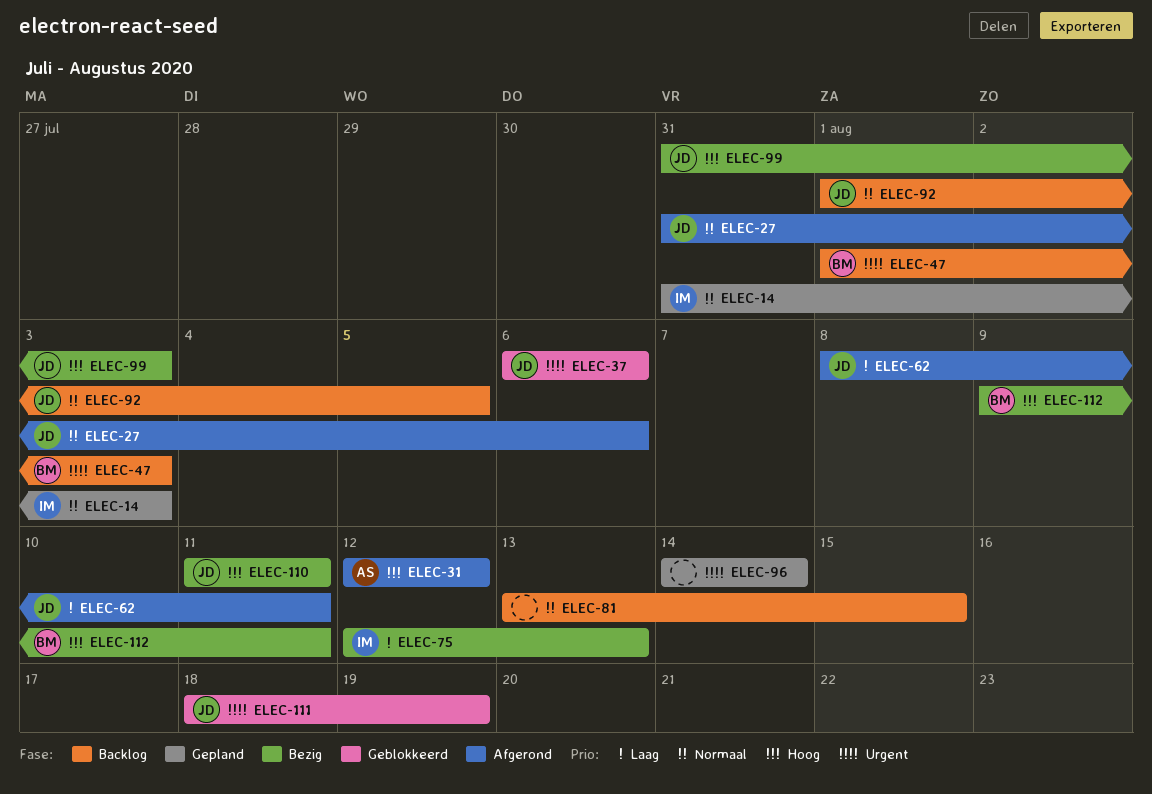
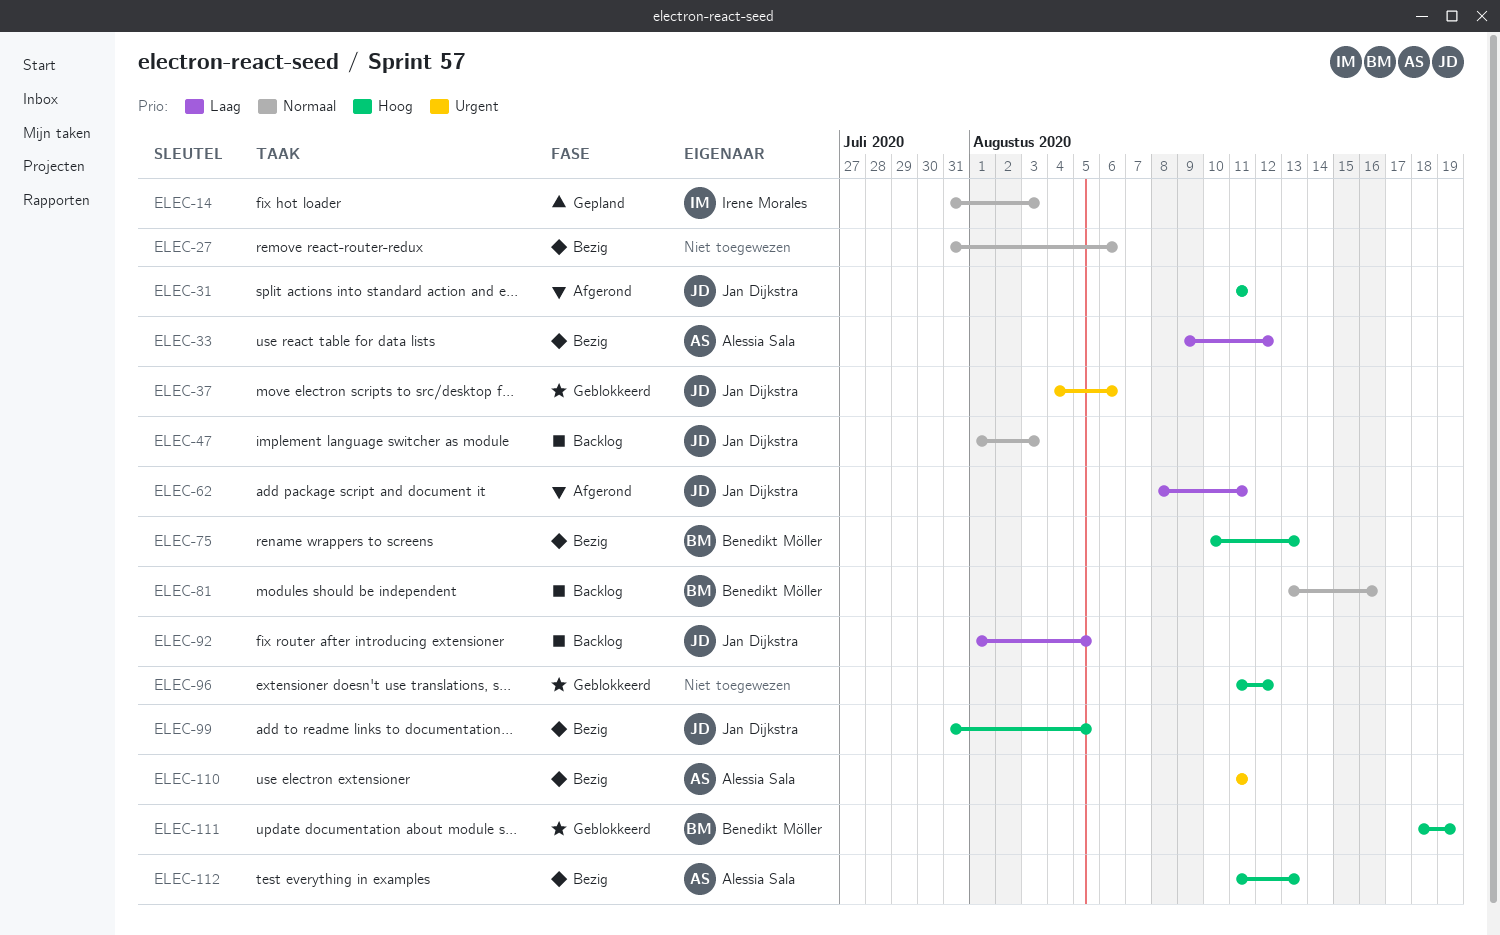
ELEC-27, status: Afgerond -> Bezig
ELEC-27, owner: Jan Dijkstra -> none
ELEC-31, owner: Alessia Sala -> Jan Dijkstra
ELEC-31, start: Aug 12 -> Aug 11
ELEC-31, due: Aug 12 -> Aug 11
ELEC-33: none -> present
ELEC-37, start: Aug 6 -> Aug 4
ELEC-47, owner: Benedikt Möller -> Jan Dijkstra
ELEC-47, priority: Urgent -> Normaal
ELEC-75, owner: Irene Morales -> Benedikt Möller
ELEC-75, priority: Laag -> Hoog
ELEC-75, start: Aug 12 -> Aug 10
ELEC-81, owner: none -> Benedikt Möller
ELEC-81, due: Aug 15 -> Aug 16
ELEC-92, priority: Normaal -> Laag
ELEC-96, status: Gepland -> Geblokkeerd
ELEC-96, priority: Urgent -> Hoog
ELEC-96, start: Aug 14 -> Aug 11
ELEC-96, due: Aug 14 -> Aug 12
ELEC-99, due: Aug 3 -> Aug 5
ELEC-110, owner: Jan Dijkstra -> Alessia Sala
ELEC-110, priority: Hoog -> Urgent
ELEC-111, owner: Jan Dijkstra -> Benedikt Möller
ELEC-111, priority: Urgent -> Hoog
ELEC-112, owner: Benedikt Möller -> Alessia Sala
ELEC-112, start: Aug 9 -> Aug 11
ELEC-112, due: Aug 11 -> Aug 13

